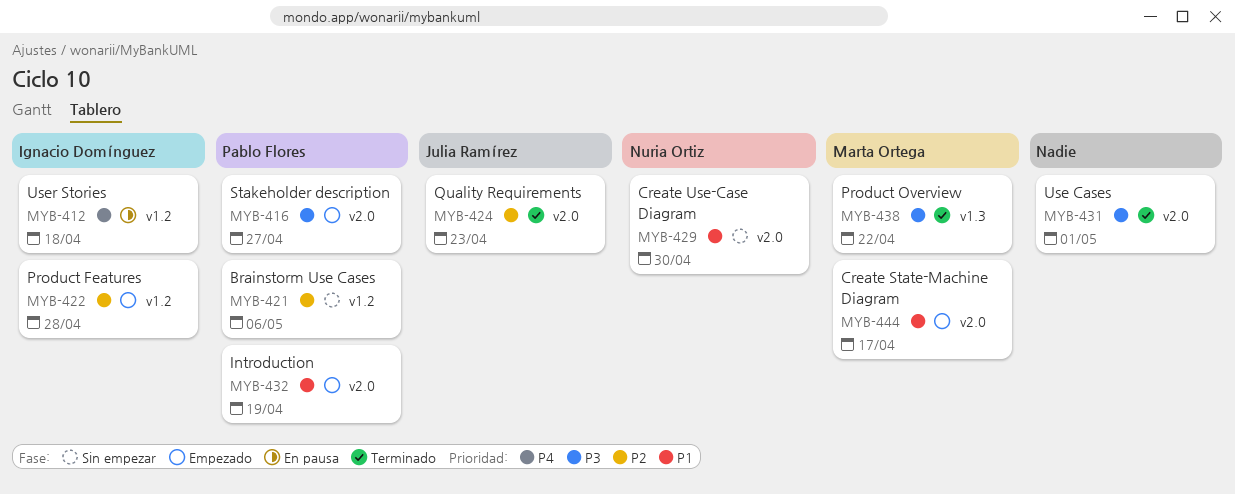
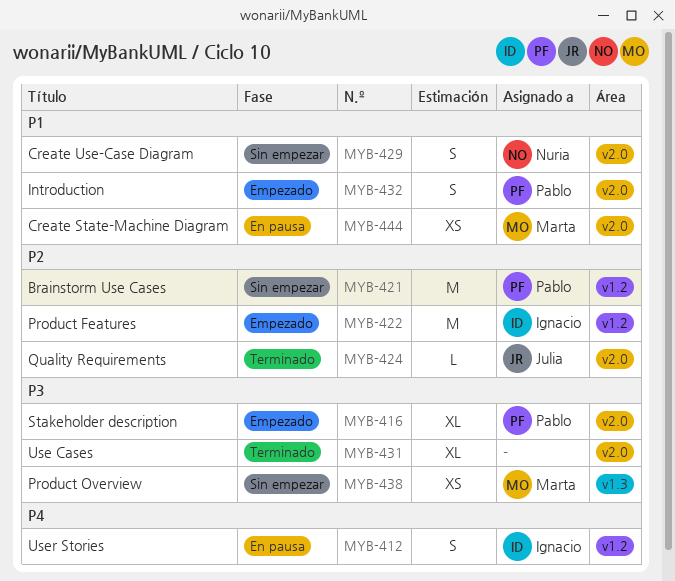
MYB-438, status: Terminado -> Sin empezar
MYB-444, status: Empezado -> En pausa

